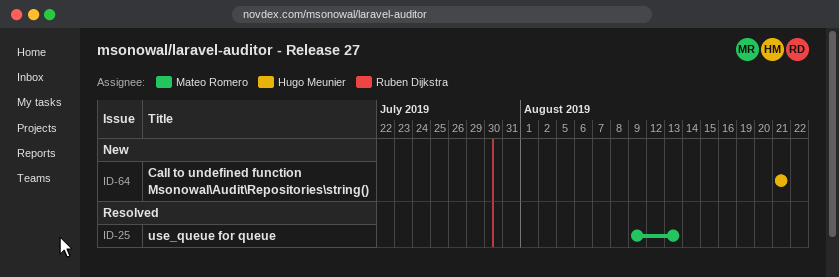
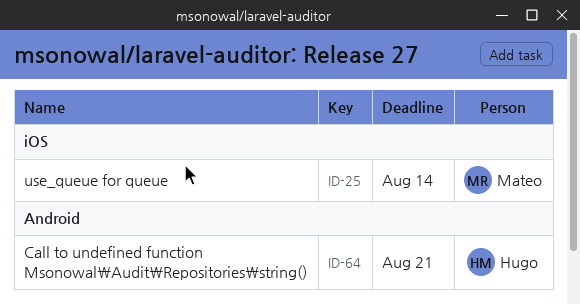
ID-25, due: Aug 13 -> Aug 14

